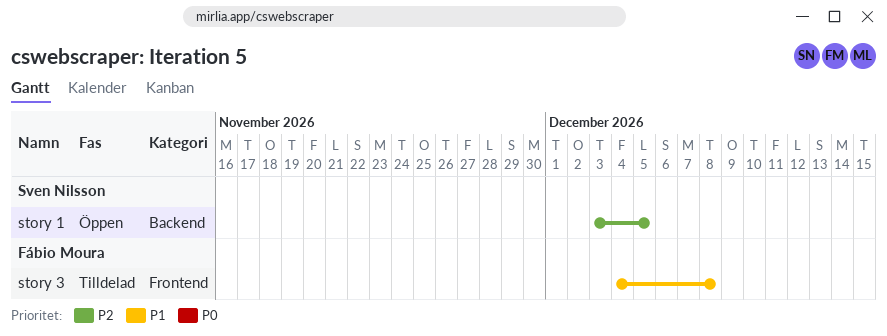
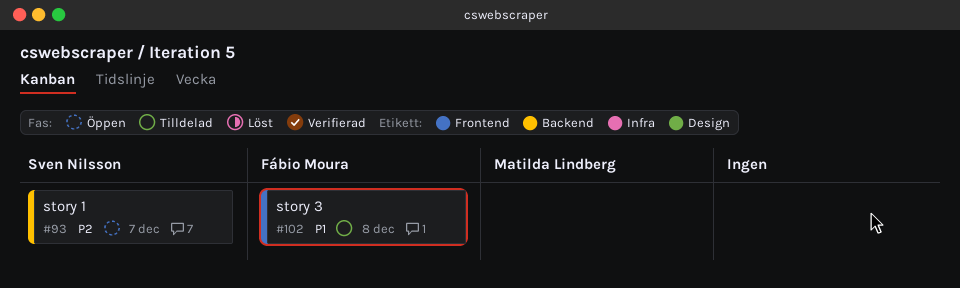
story 1, due: Dec 5 -> Dec 7

